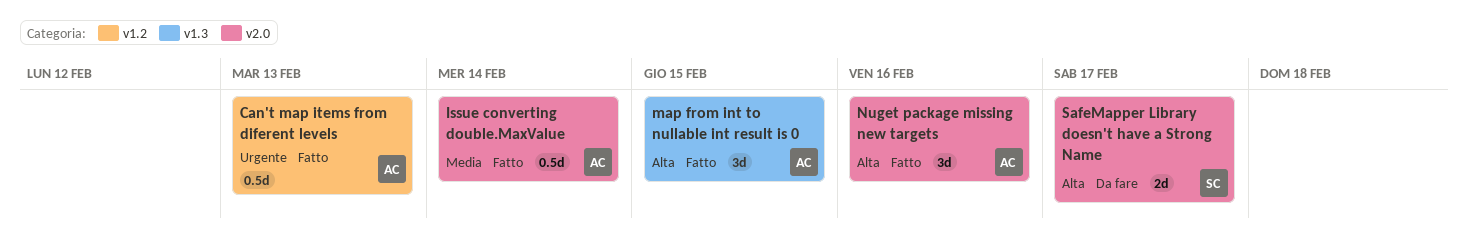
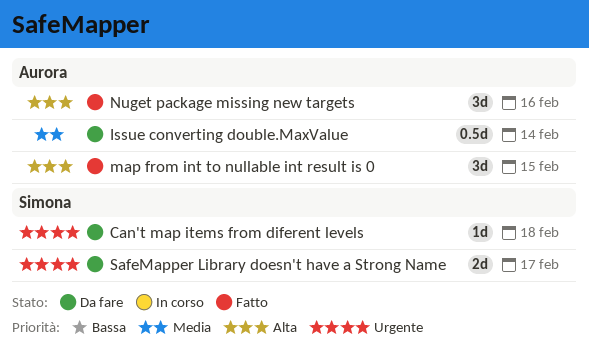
Can't map items from diferent levels, status: Fatto -> Da fare
Can't map items from diferent levels, owner: Aurora -> Simona
Can't map items from diferent levels, estimate: 0.5d -> 1d
Can't map items from diferent levels, due: Feb 13 -> Feb 18
Issue converting double.MaxValue, status: Fatto -> Da fare
SafeMapper Library doesn't have a Strong Name, priority: Alta -> Urgente

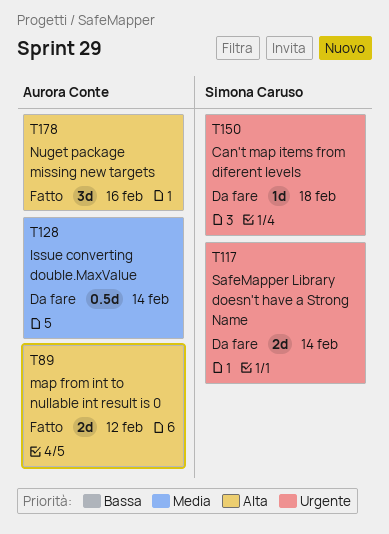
map from int to nullable int result is 0, estimate: 3d -> 2d
map from int to nullable int result is 0, due: Feb 15 -> Feb 12
SafeMapper Library doesn't have a Strong Name, due: Feb 17 -> Feb 14

